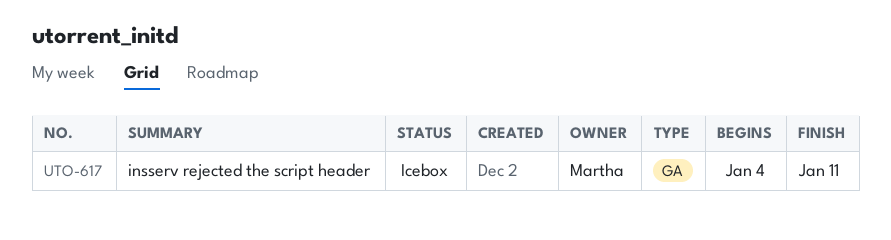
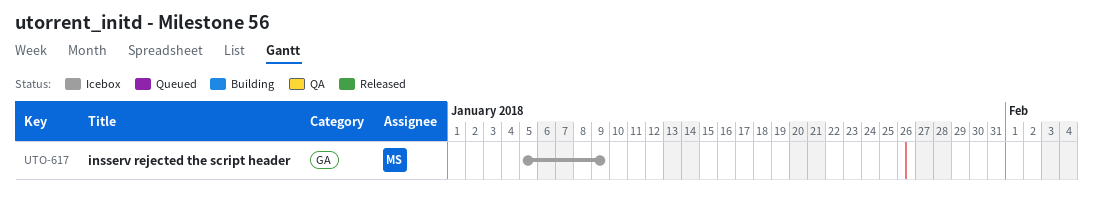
UTO-617, start: Jan 4 -> Jan 5
UTO-617, due: Jan 11 -> Jan 9

